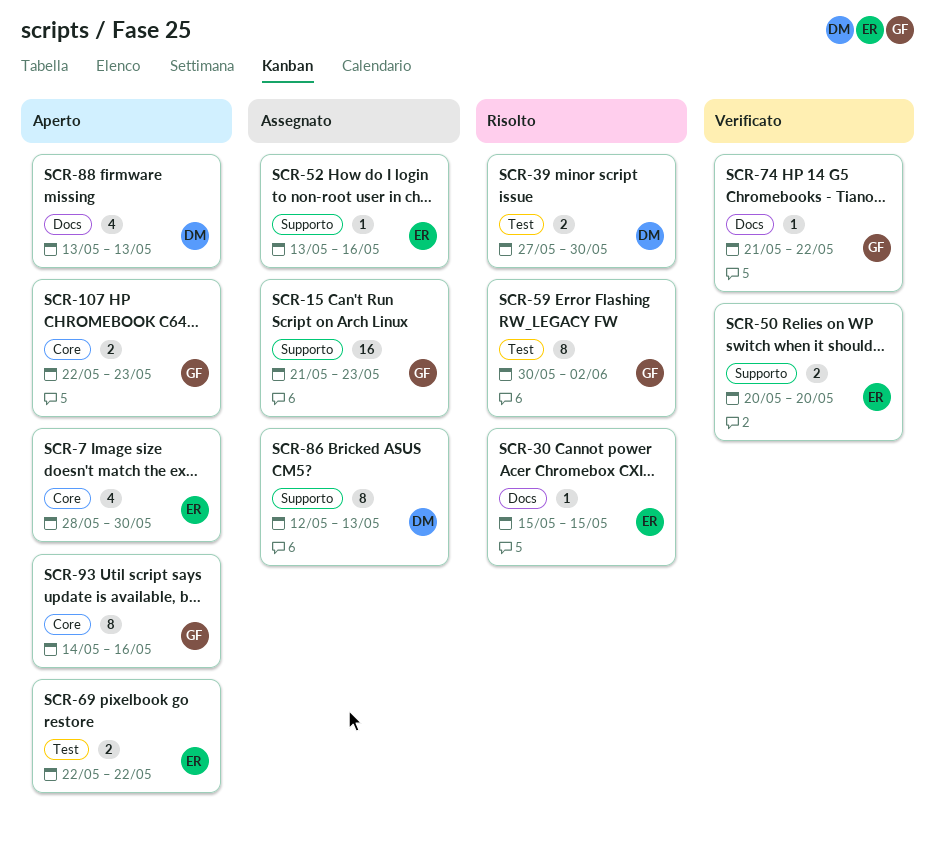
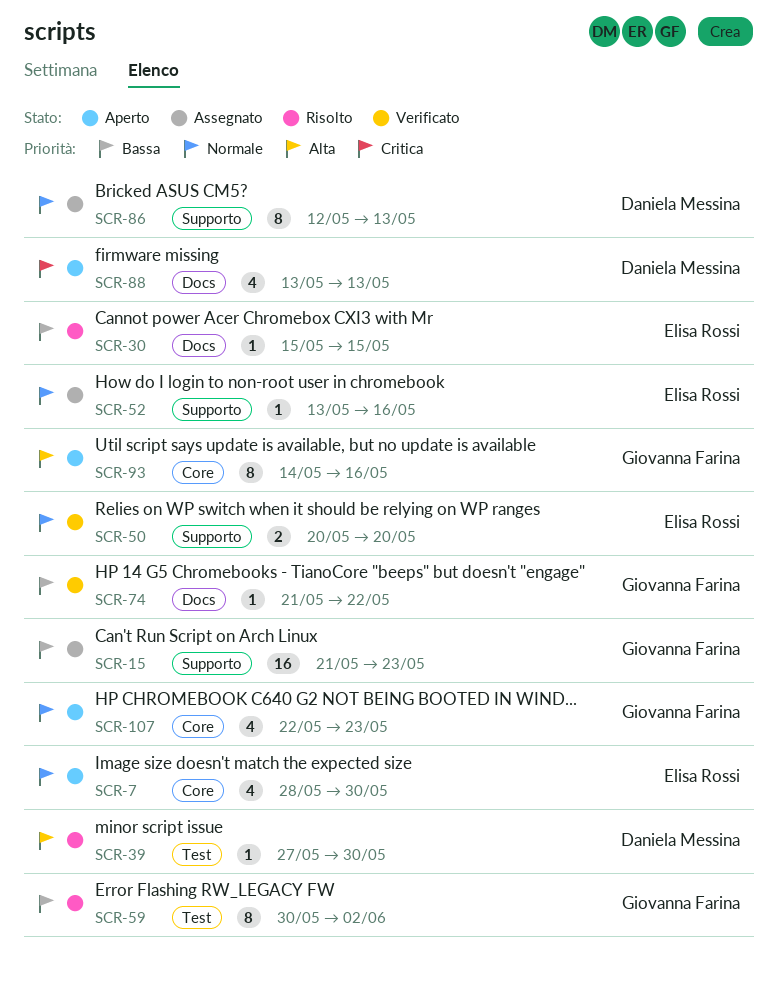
SCR-39, estimate: 2 -> 1
SCR-69: present -> none
SCR-107, estimate: 2 -> 4

